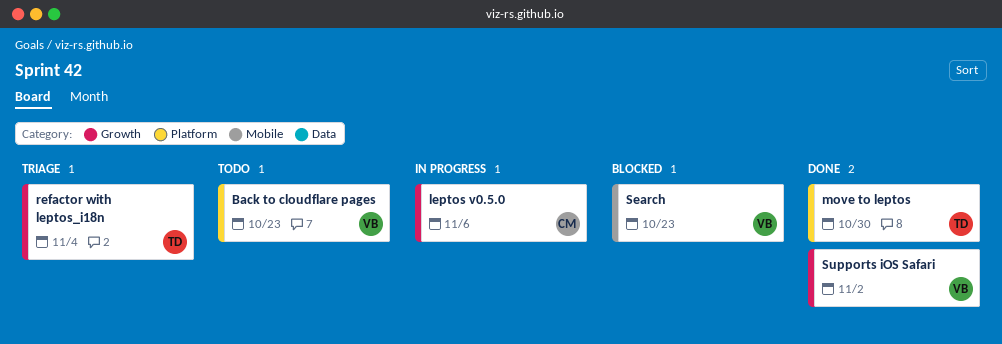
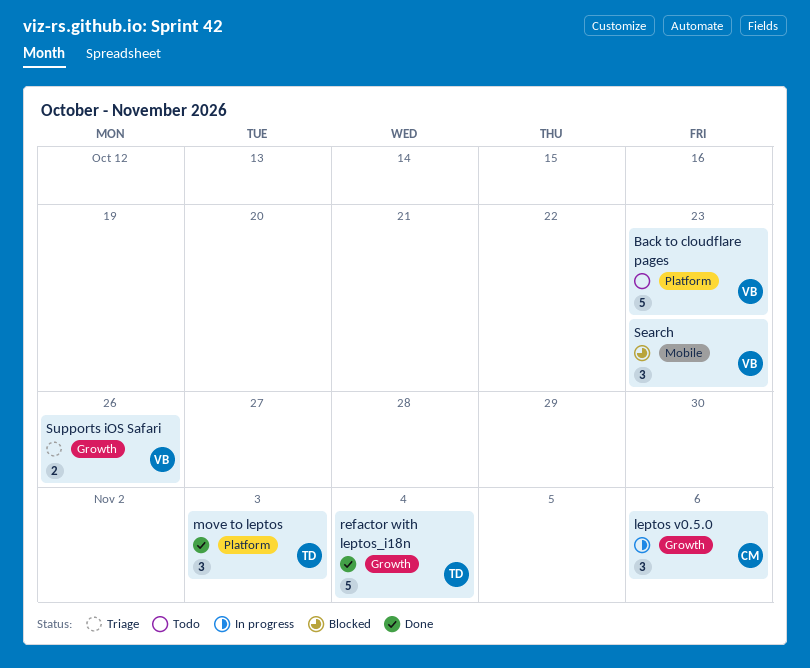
move to leptos, due: Oct 30 -> Nov 3
refactor with leptos_i18n, status: Triage -> Done
Supports iOS Safari, status: Done -> Triage
Supports iOS Safari, due: Nov 2 -> Oct 26

